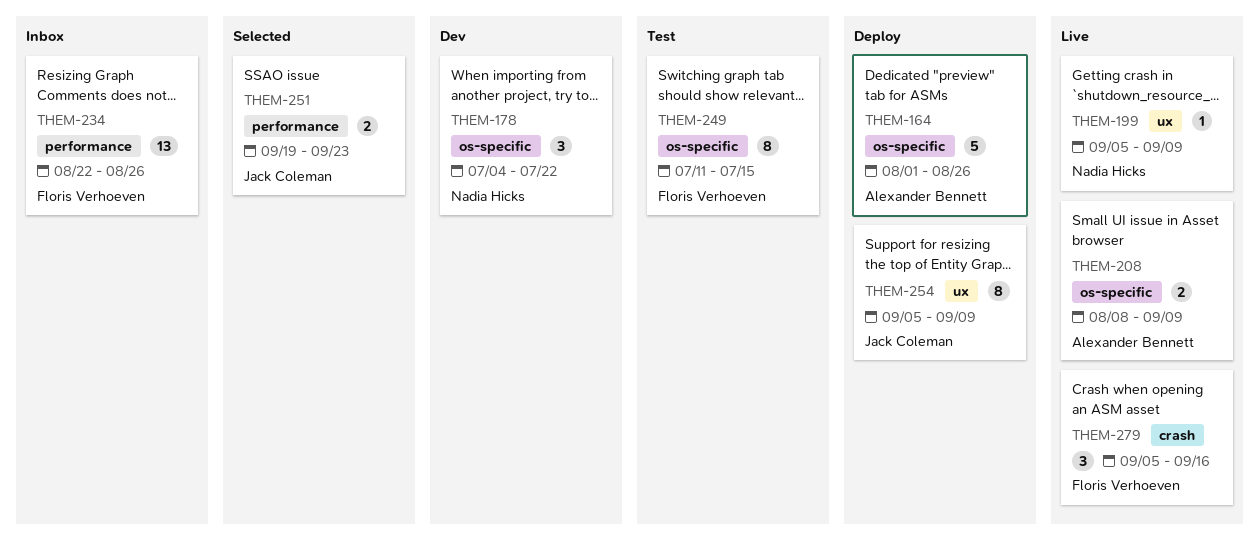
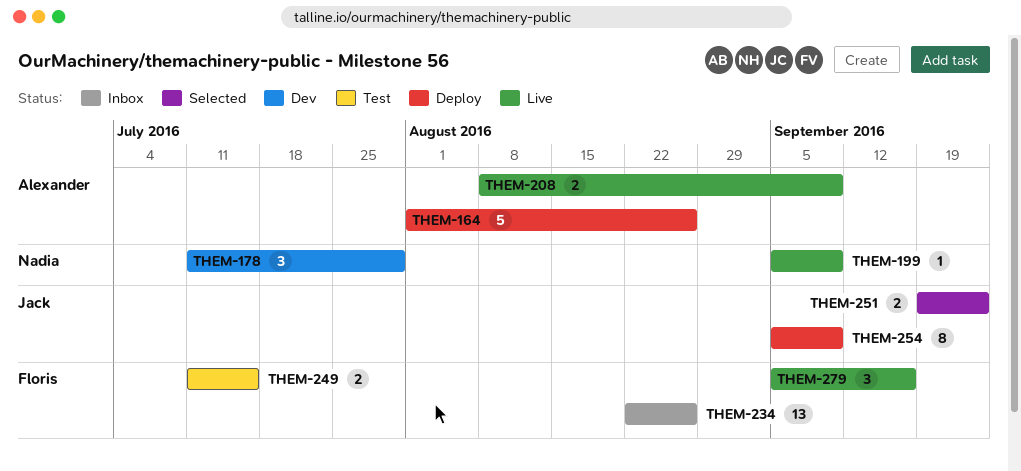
THEM-178, start: Jul 4 -> Jul 11
THEM-178, due: Jul 22 -> Jul 29
THEM-249, estimate: 8 -> 2

